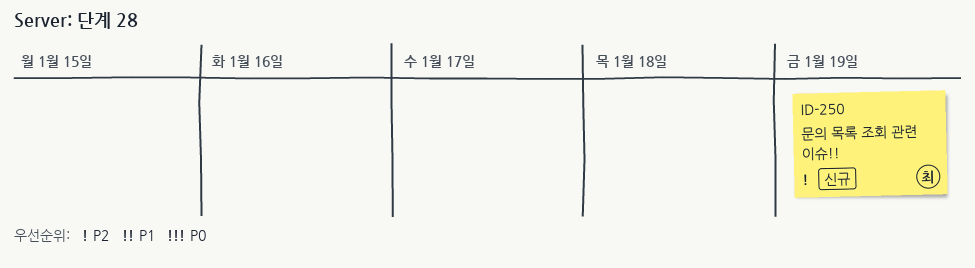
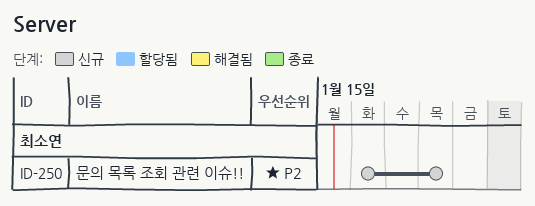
ID-250, due: Jan 19 -> Jan 18

